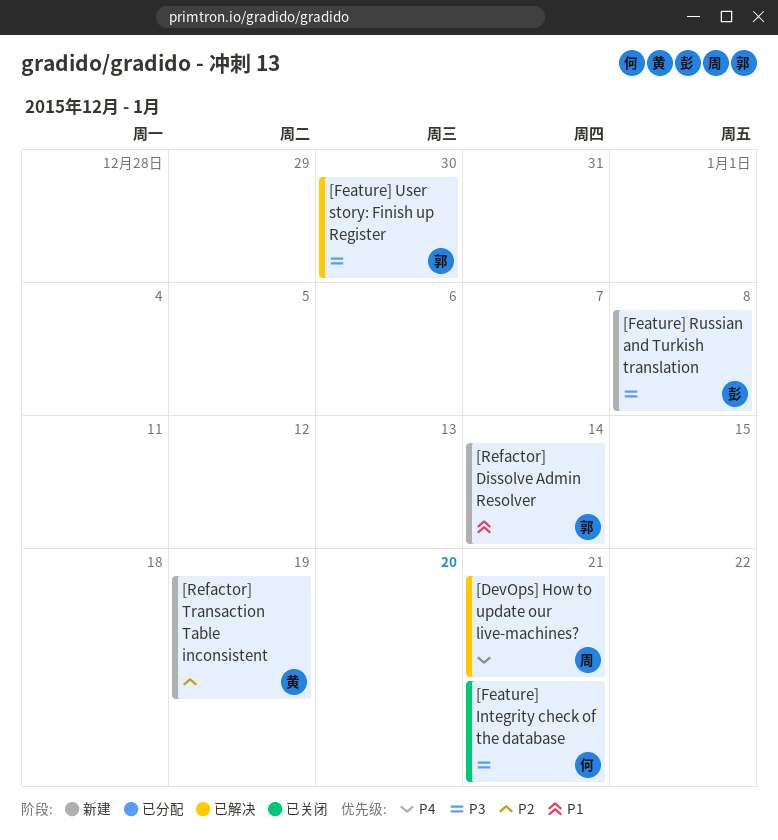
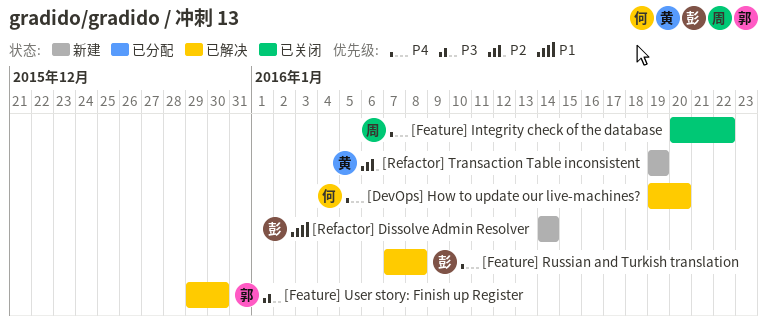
[DevOps] How to update our live-machines?, owner: 周 -> 何
[DevOps] How to update our live-machines?, due: Jan 21 -> Jan 20
[Feature] Integrity check of the database, owner: 何 -> 周
[Feature] Integrity check of the database, priority: P3 -> P4
[Feature] Integrity check of the database, due: Jan 21 -> Jan 22
[Feature] Russian and Turkish translation, status: 新建 -> 已解决
[Feature] Russian and Turkish translation, priority: P3 -> P4
[Refactor] Dissolve Admin Resolver, owner: 郭 -> 彭

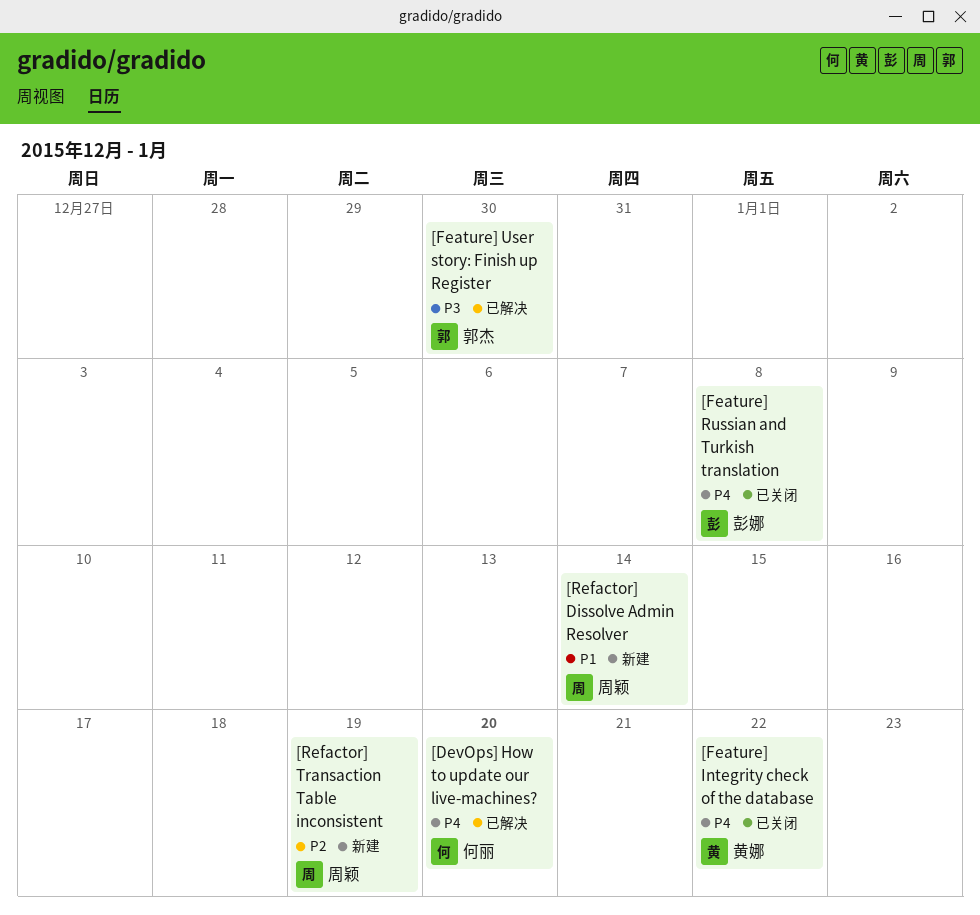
[Feature] Integrity check of the database, owner: 周颖 -> 黄娜
[Feature] Russian and Turkish translation, status: 已解决 -> 已关闭
[Refactor] Dissolve Admin Resolver, owner: 彭娜 -> 周颖
[Refactor] Transaction Table inconsistent, owner: 黄娜 -> 周颖

